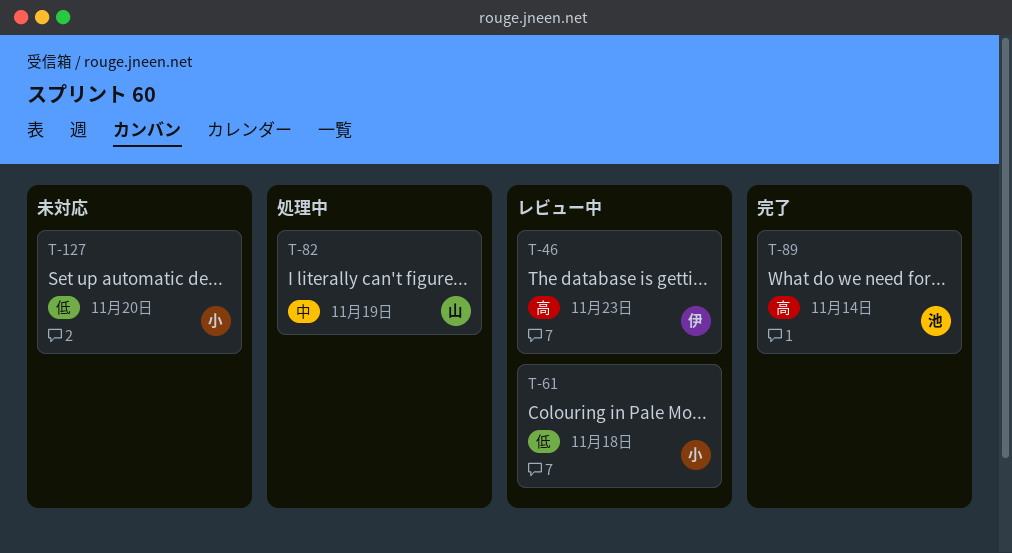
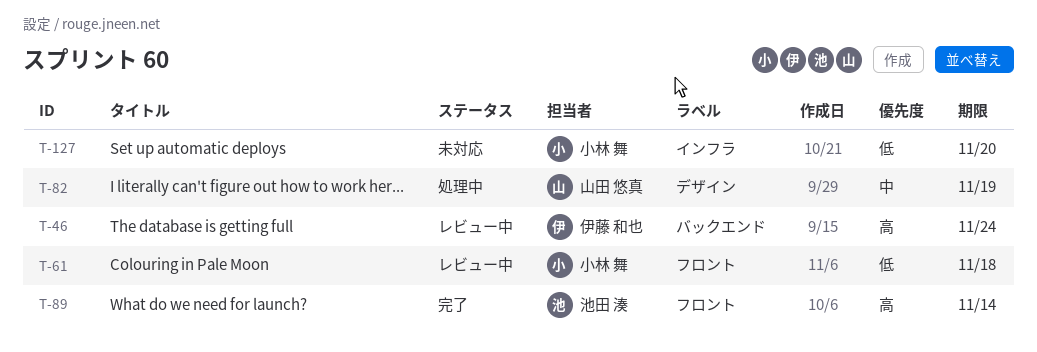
T-46, due: Nov 23 -> Nov 24

